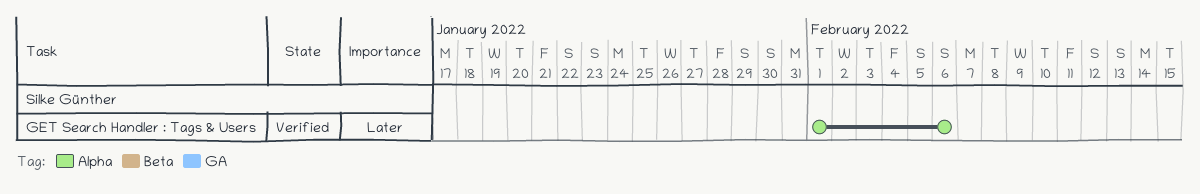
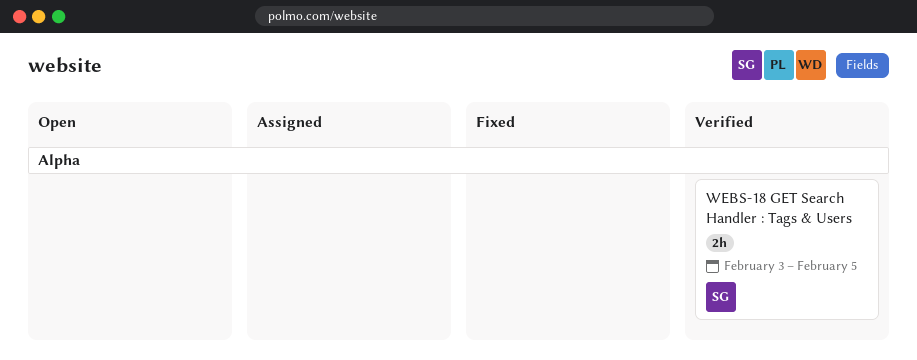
GET Search Handler : Tags & Users, start: Feb 1 -> Feb 3
GET Search Handler : Tags & Users, due: Feb 6 -> Feb 5

